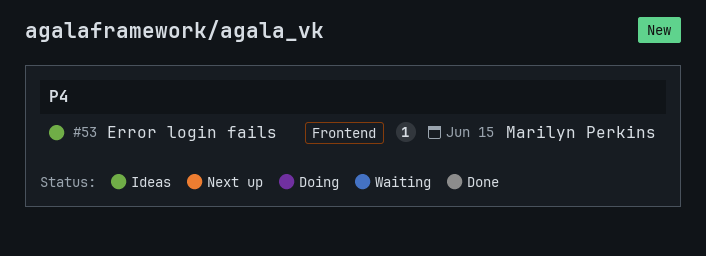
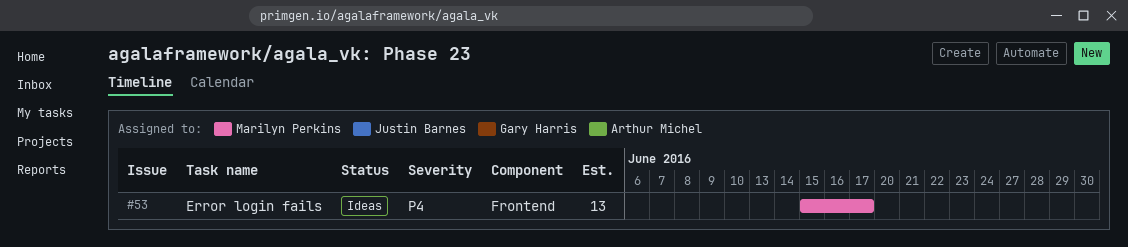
#53, estimate: 1 -> 13
#53, due: Jun 15 -> Jun 17

